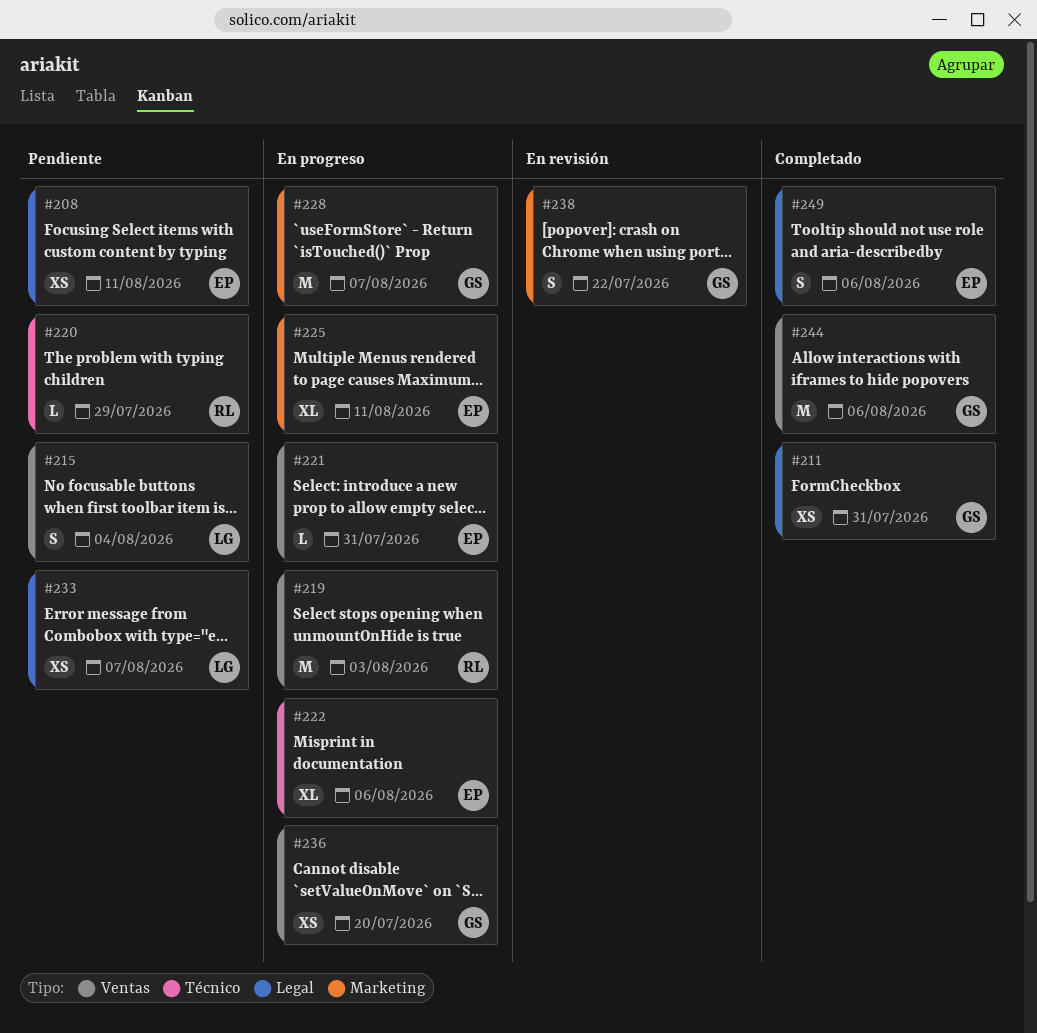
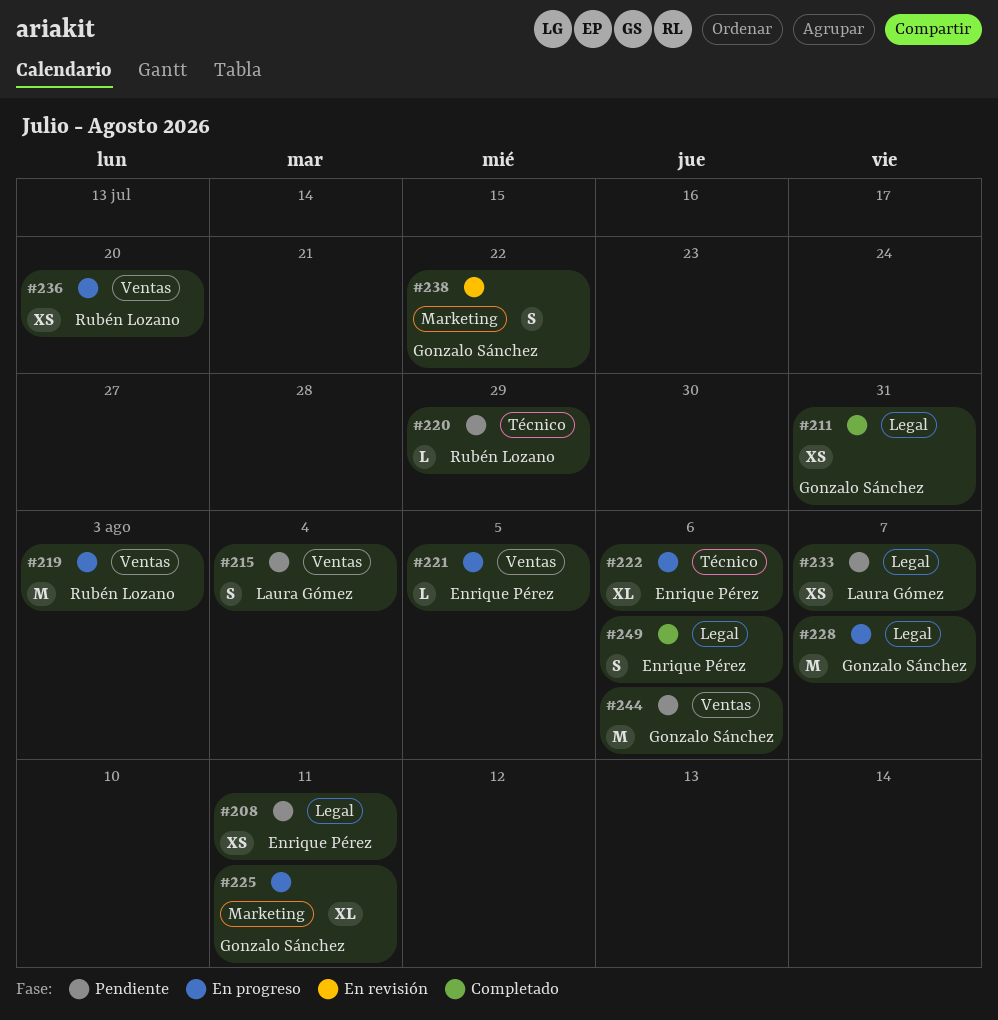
#221, due: Jul 31 -> Aug 5
#225, owner: Enrique Pérez -> Gonzalo Sánchez
#228, label: Marketing -> Legal
#236, owner: Gonzalo Sánchez -> Rubén Lozano
#244, status: Completado -> Pendiente

